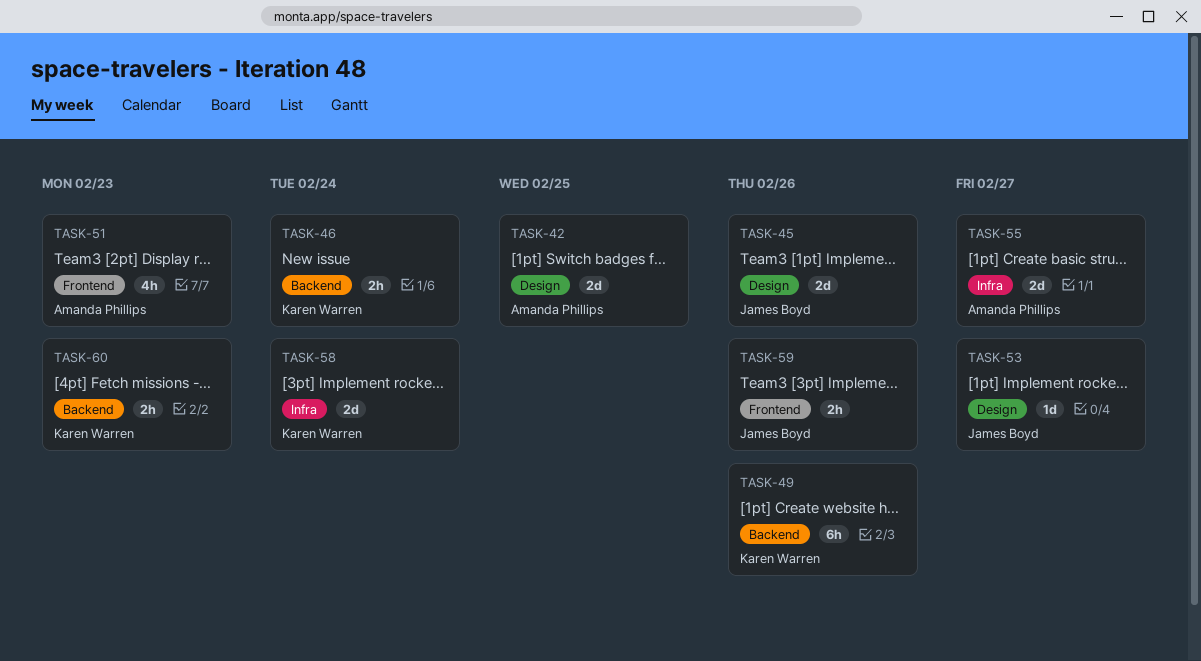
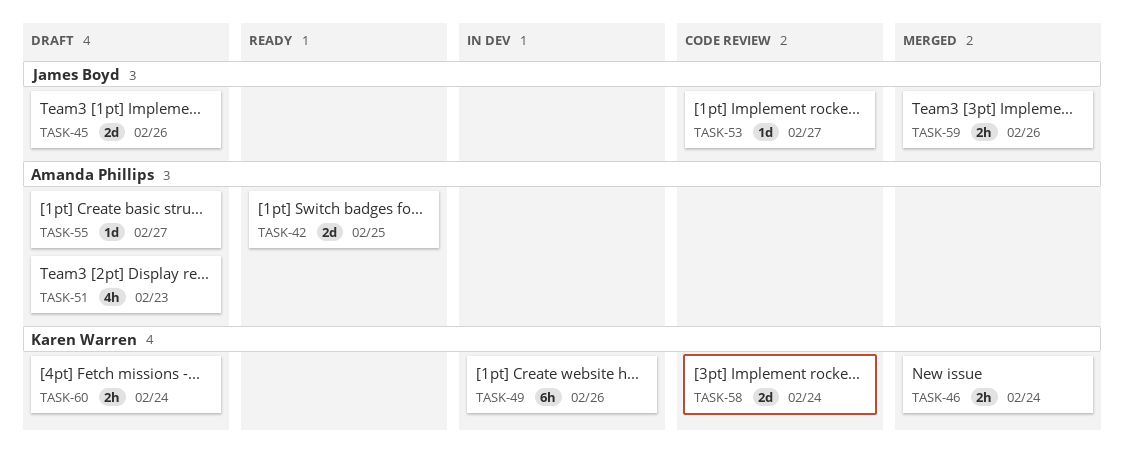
TASK-55, estimate: 2d -> 1d
TASK-60, due: Feb 23 -> Feb 24

